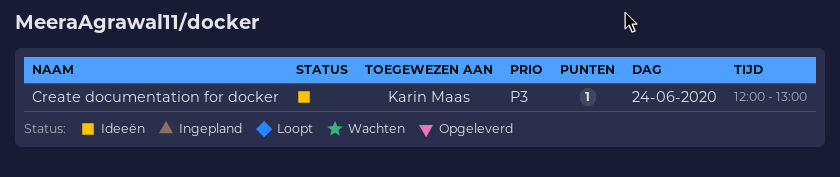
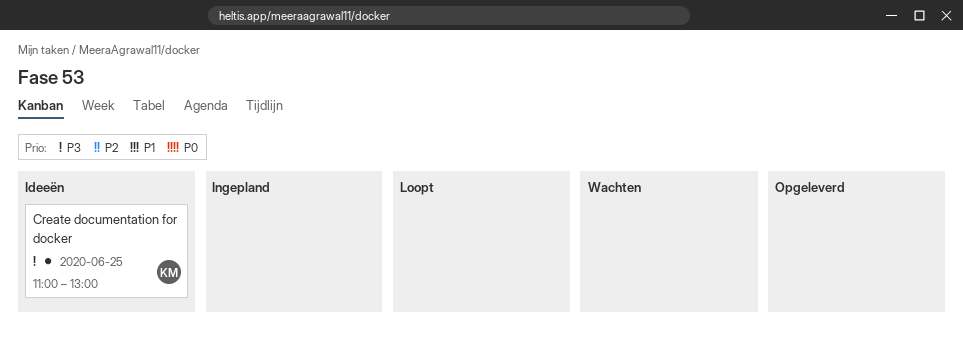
Create documentation for docker, day: Jun 24 -> Jun 25
Create documentation for docker, begins: 12:00 -> 11:00

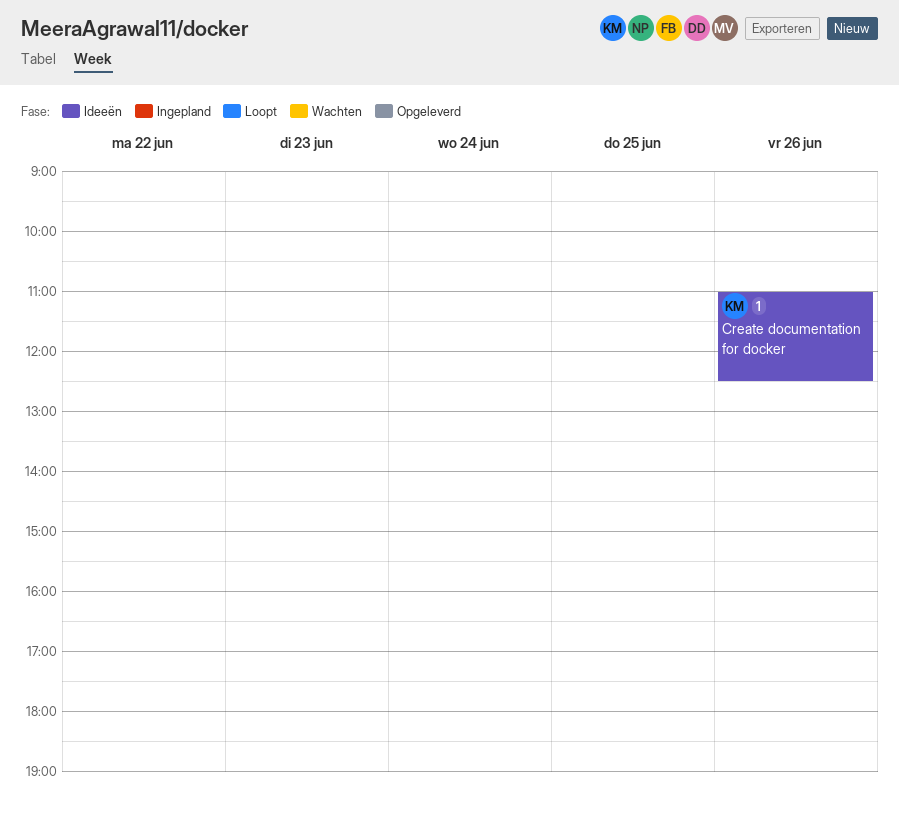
Create documentation for docker, day: Jun 25 -> Jun 26
Create documentation for docker, ends: 13:00 -> 12:30

